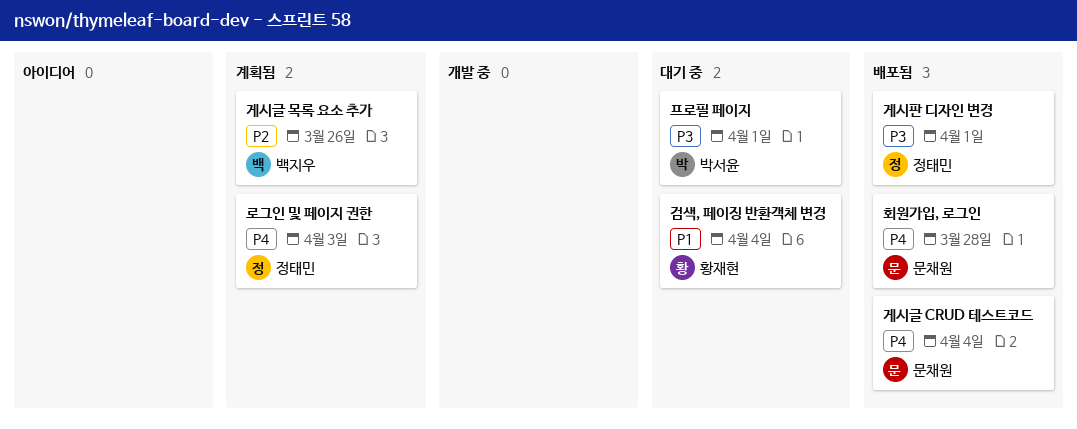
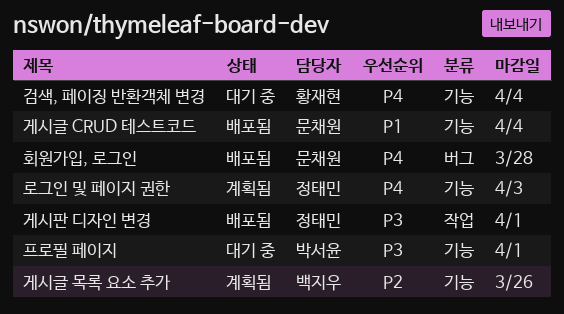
검색, 페이징 반환객체 변경, priority: P1 -> P4
게시글 CRUD 테스트코드, priority: P4 -> P1

